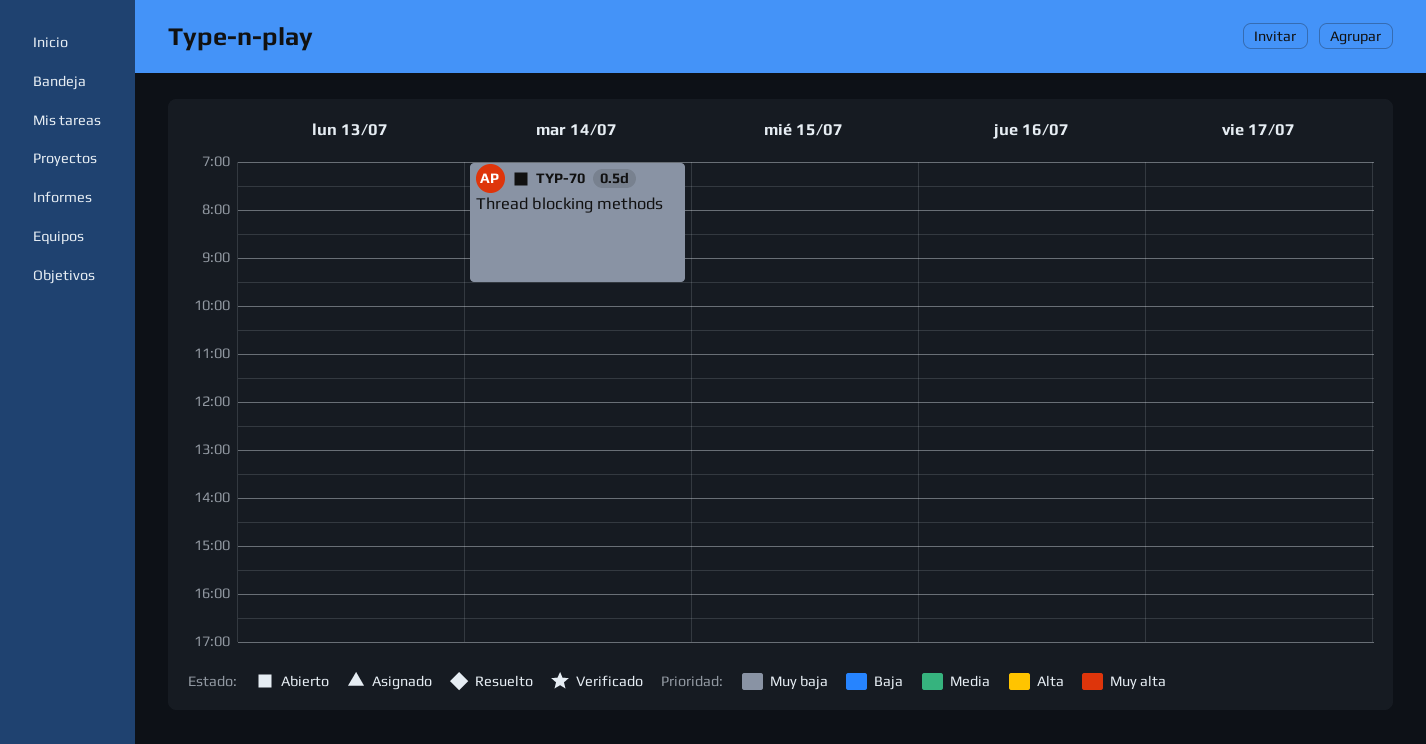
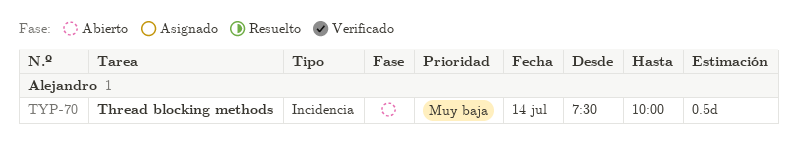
TYP-70, begins: 07:00 -> 07:30
TYP-70, ends: 09:30 -> 10:00

